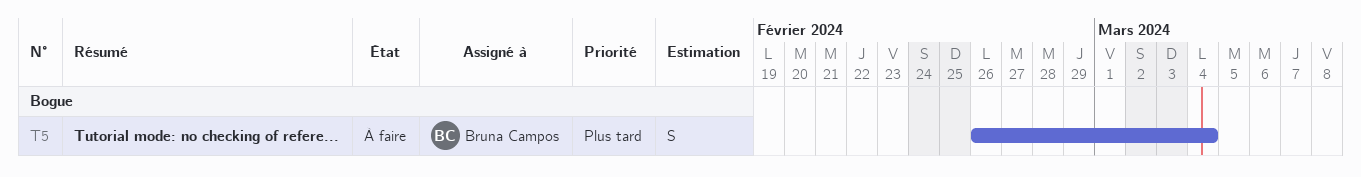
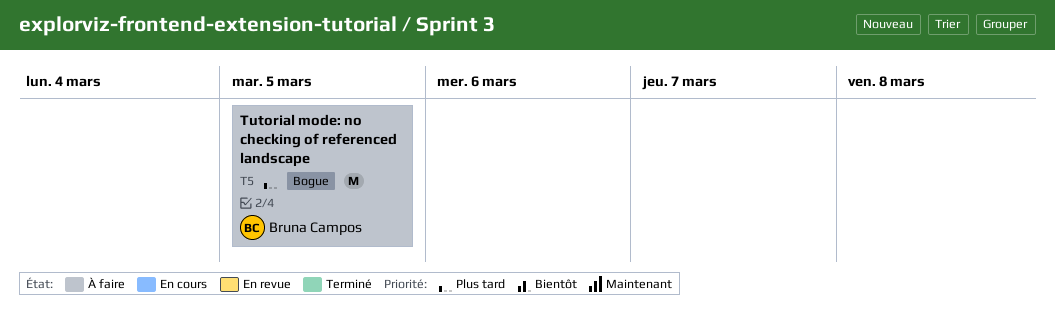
T5, estimate: S -> M
T5, due: Mar 4 -> Mar 5

